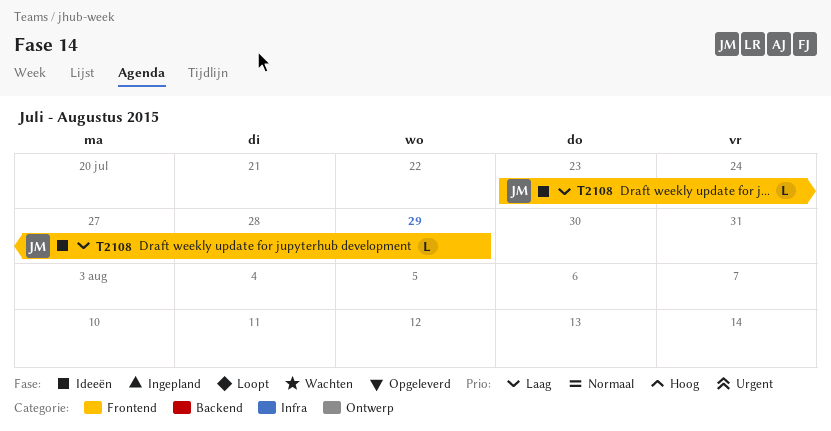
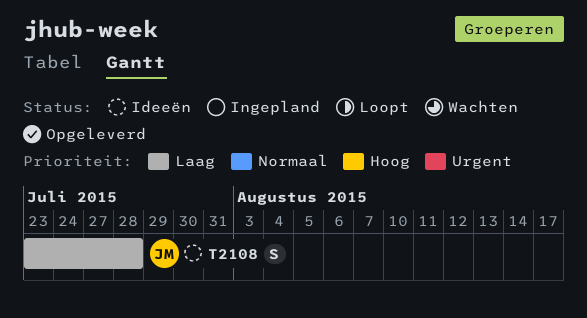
T2108, estimate: L -> S
T2108, due: Jul 29 -> Jul 28

